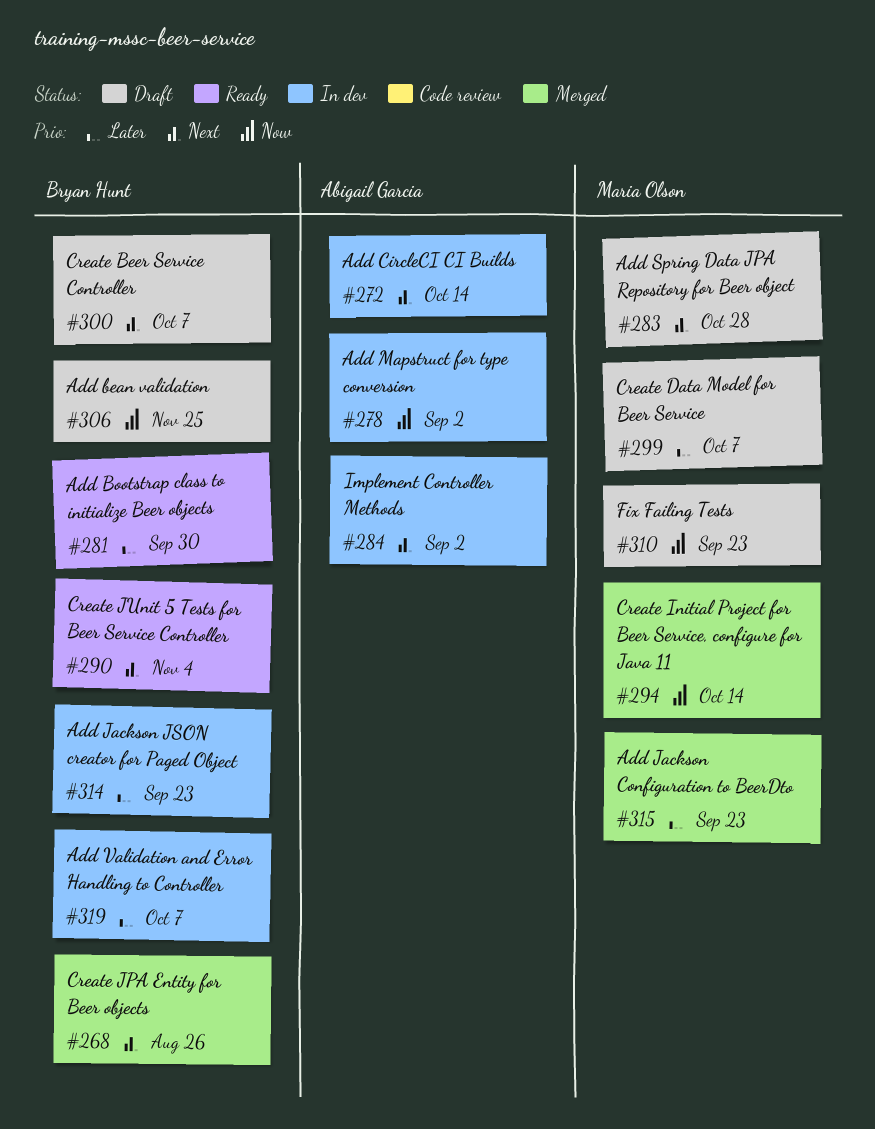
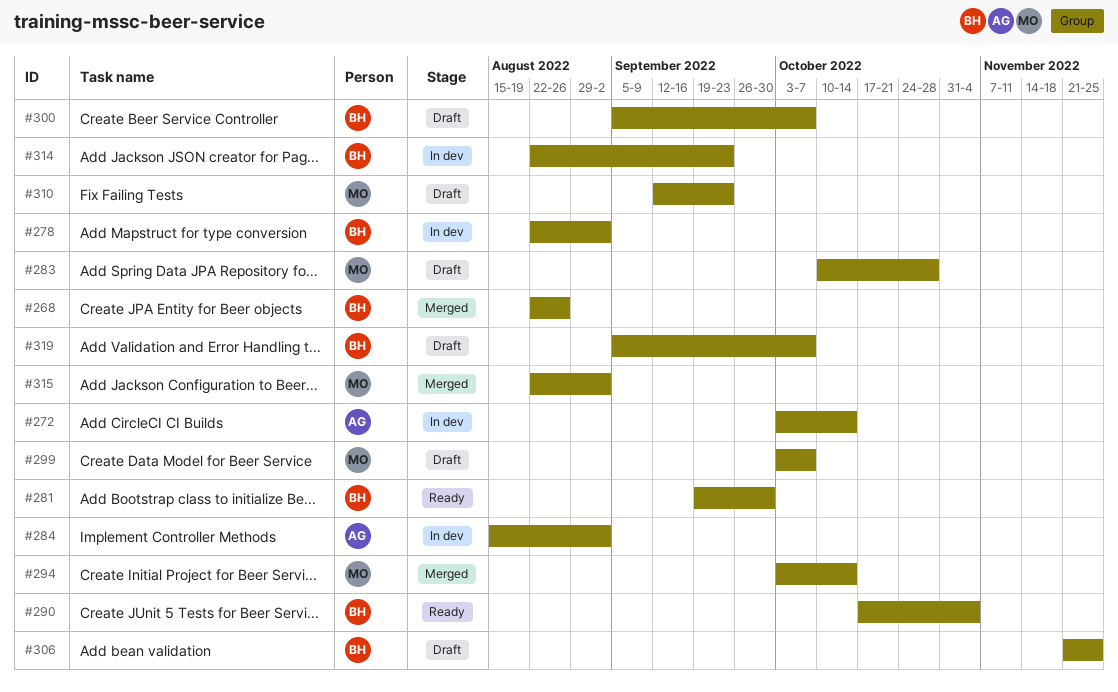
#278, owner: Abigail Garcia -> Bryan Hunt
#315, due: Sep 23 -> Sep 2
#319, status: In dev -> Draft

